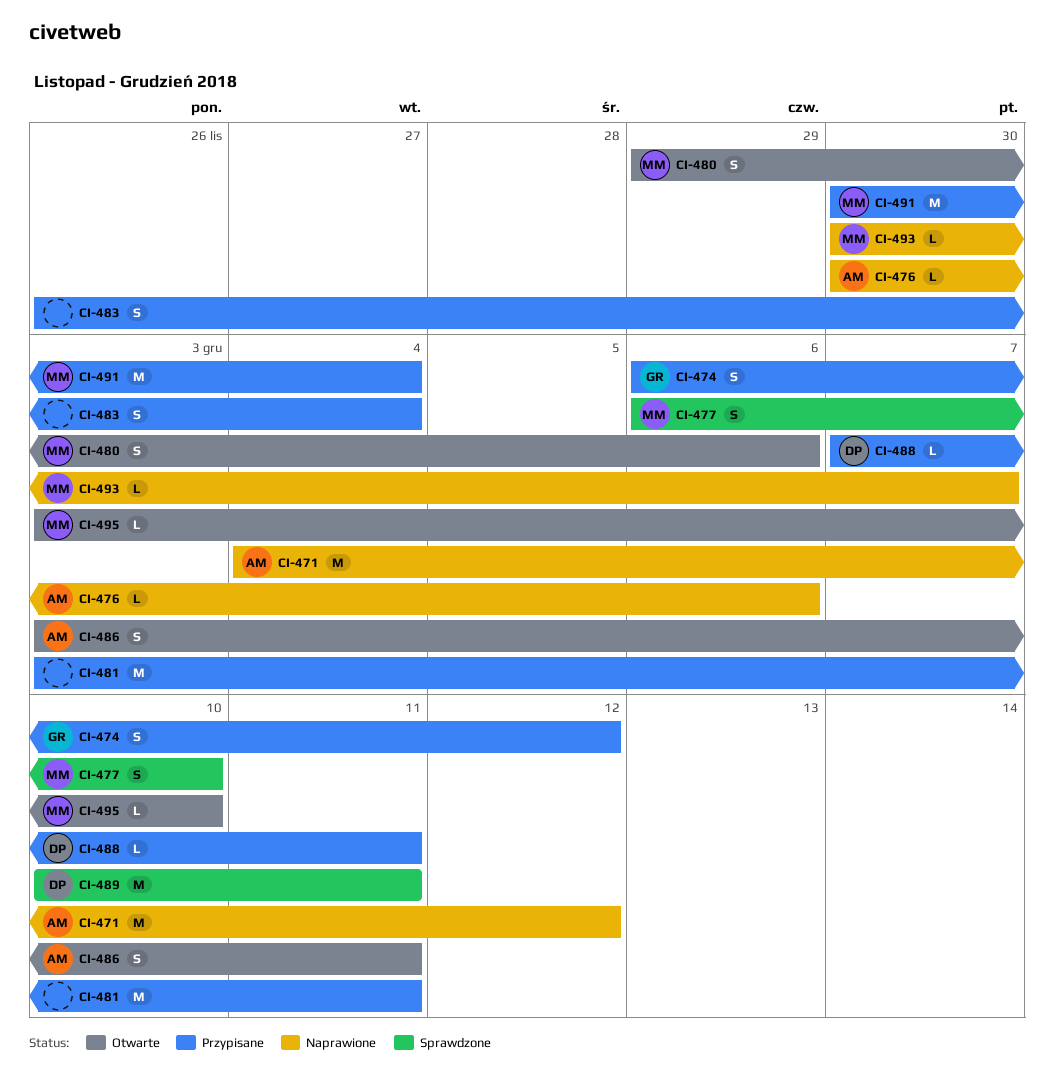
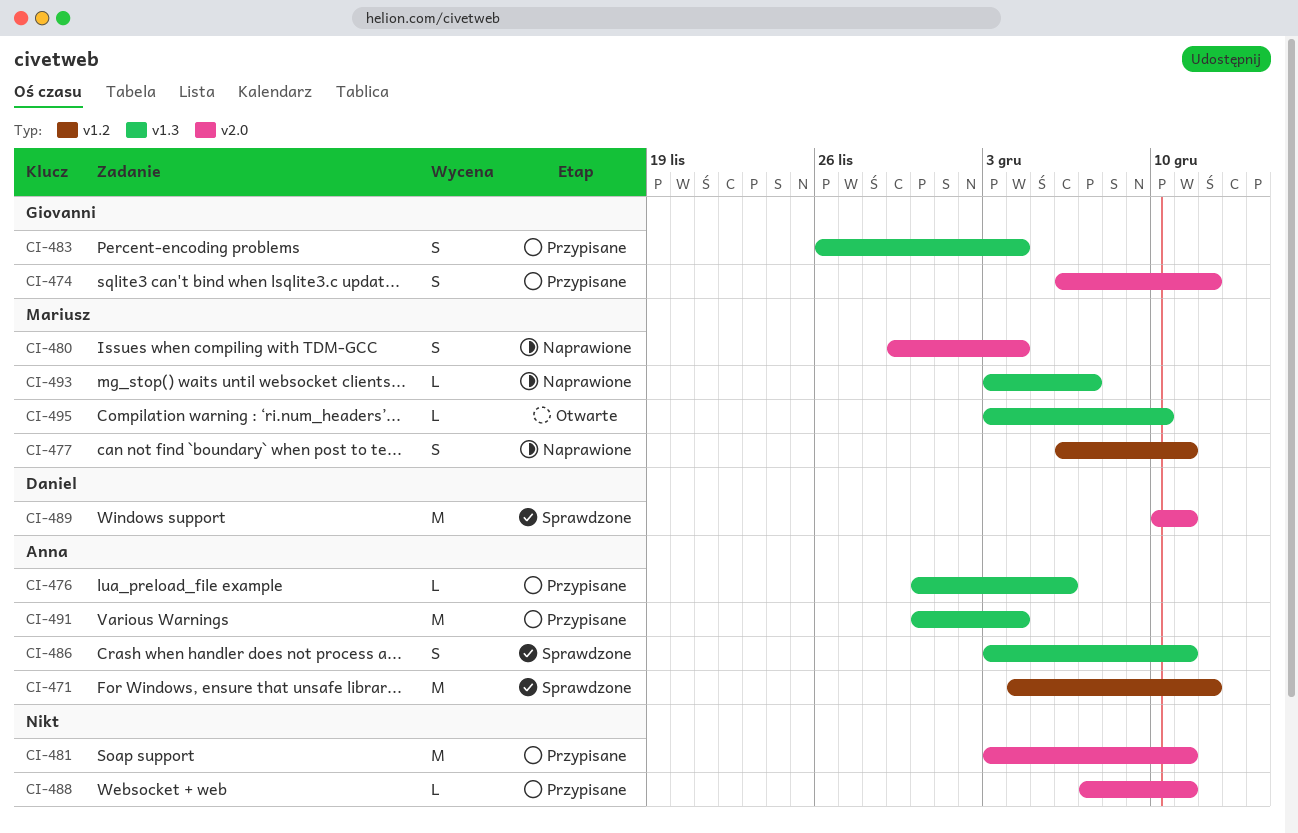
CI-471, status: Naprawione -> Sprawdzone
CI-476, status: Naprawione -> Przypisane
CI-477, status: Sprawdzone -> Naprawione
CI-477, due: Dec 10 -> Dec 11
CI-480, status: Otwarte -> Naprawione
CI-480, due: Dec 6 -> Dec 4
CI-483, owner: none -> Giovanni
CI-486, status: Otwarte -> Sprawdzone
CI-488, owner: Daniel -> none
CI-491, owner: Mariusz -> Anna
CI-493, start: Nov 30 -> Dec 3

